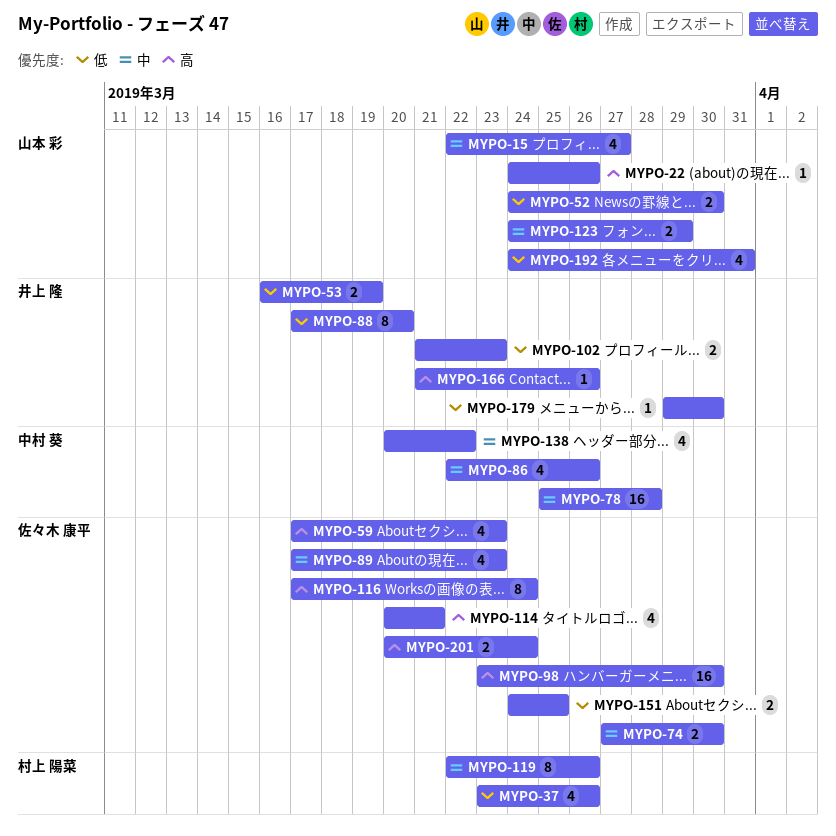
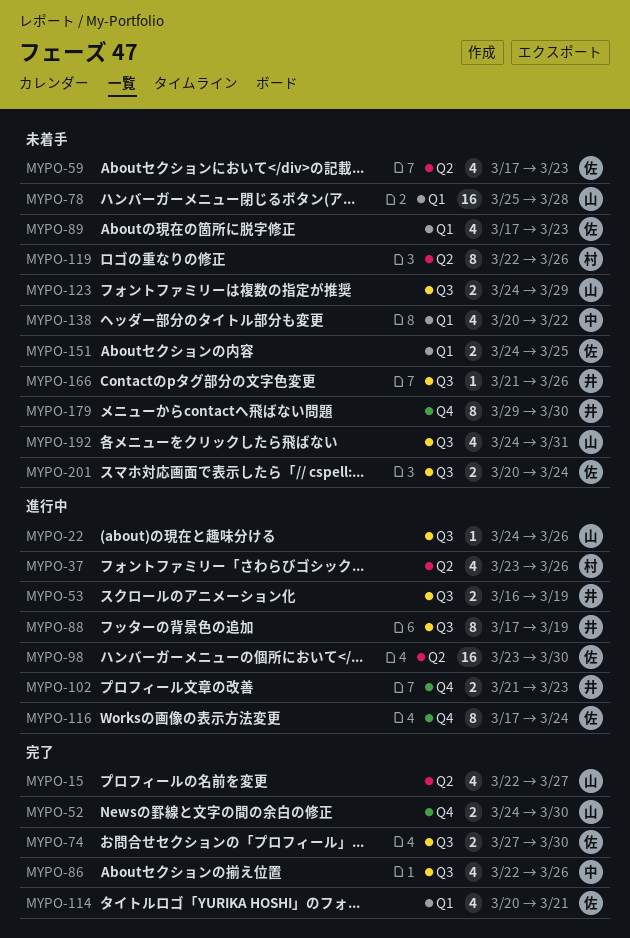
MYPO-78, owner: 中村 葵 -> 山本 彩
MYPO-88, due: Mar 20 -> Mar 19
MYPO-179, estimate: 1 -> 8

